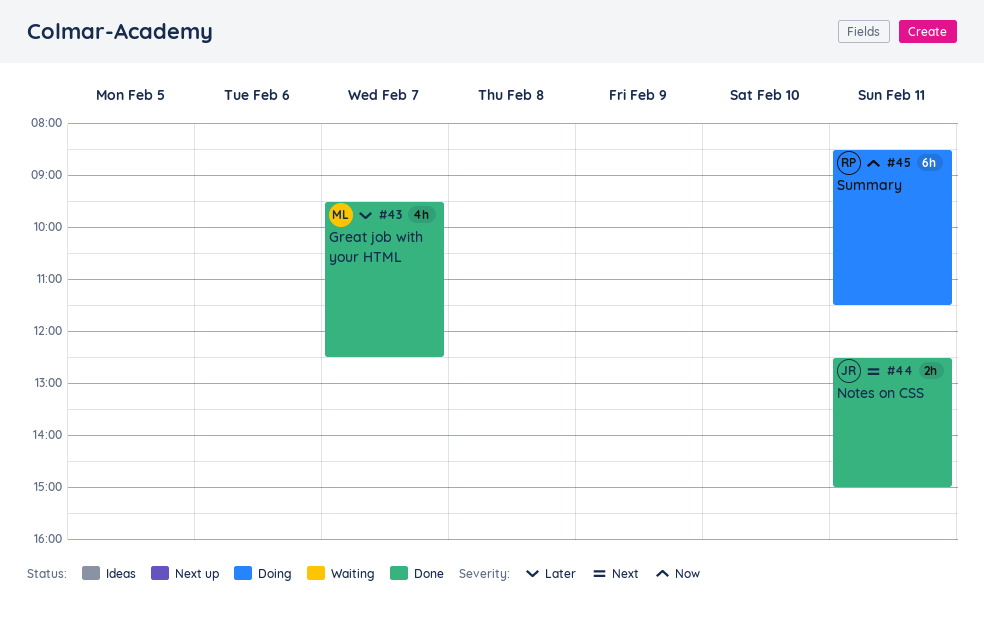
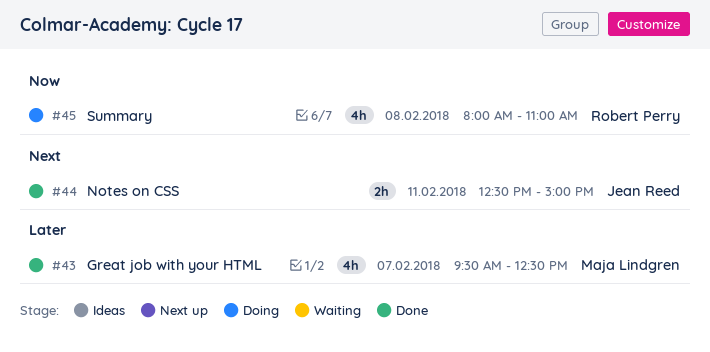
#45, estimate: 6h -> 4h
#45, day: Feb 11 -> Feb 8
#45, begins: 08:30 -> 08:00
#45, ends: 11:30 -> 11:00

